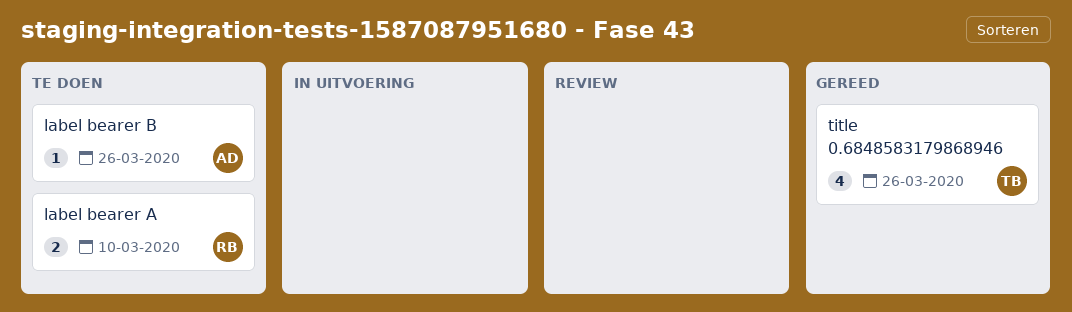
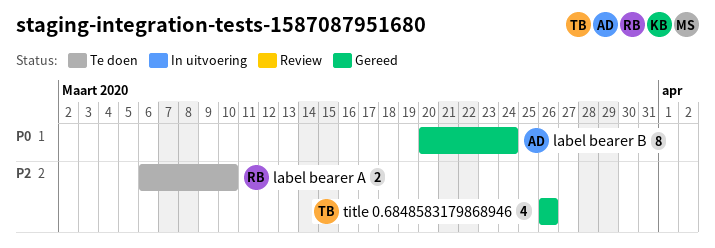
label bearer B, status: Te doen -> Gereed
label bearer B, estimate: 1 -> 8
label bearer B, due: Mar 26 -> Mar 24

